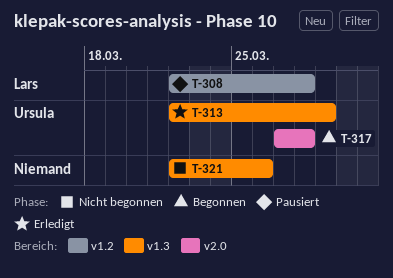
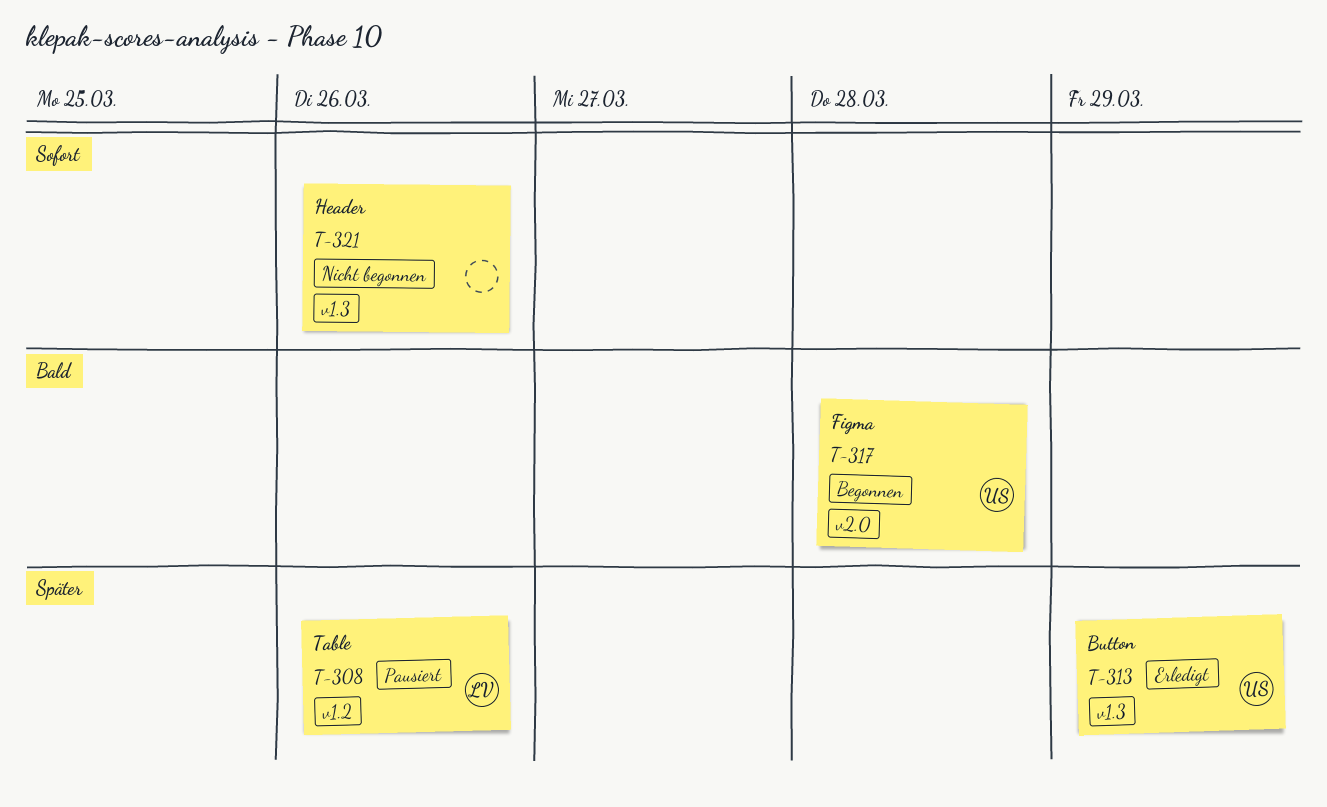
T-308, due: Mar 28 -> Mar 26

